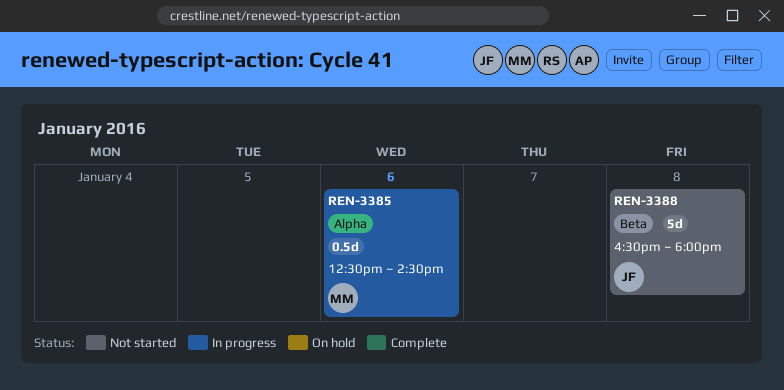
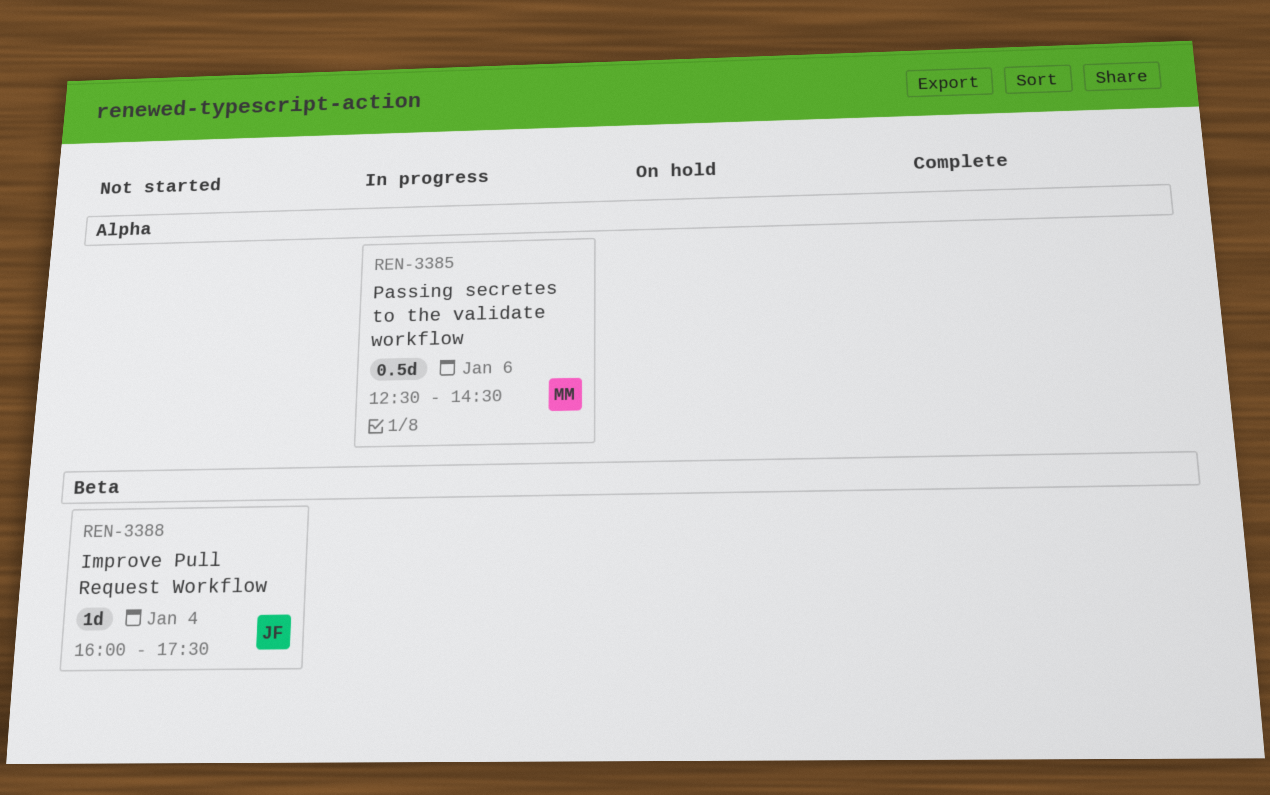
REN-3388, estimate: 5d -> 1d
REN-3388, day: Jan 8 -> Jan 4
REN-3388, begins: 16:30 -> 16:00
REN-3388, ends: 18:00 -> 17:30

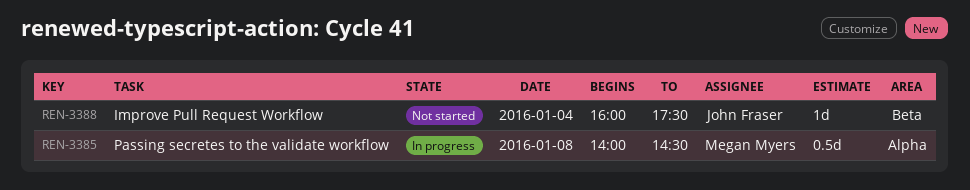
REN-3385, day: Jan 6 -> Jan 8
REN-3385, begins: 12:30 -> 14:00

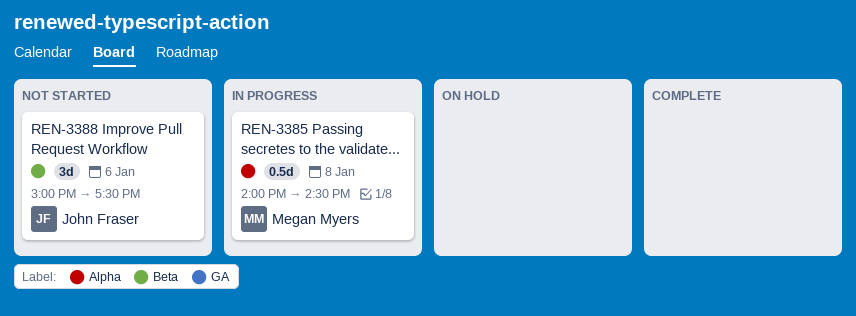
REN-3388, estimate: 1d -> 3d
REN-3388, day: Jan 4 -> Jan 6
REN-3388, begins: 16:00 -> 15:00

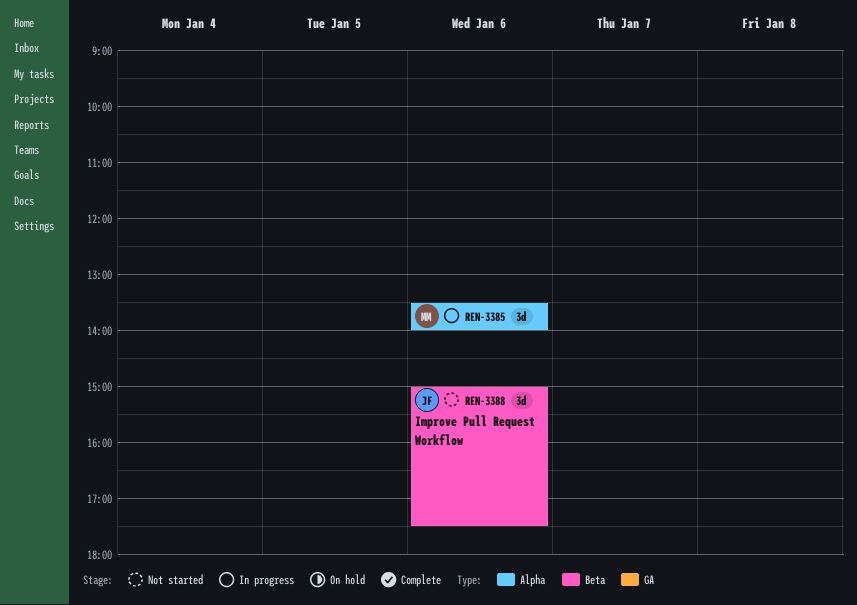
REN-3385, estimate: 0.5d -> 3d
REN-3385, day: Jan 8 -> Jan 6
REN-3385, begins: 14:00 -> 13:30
REN-3385, ends: 14:30 -> 14:00

